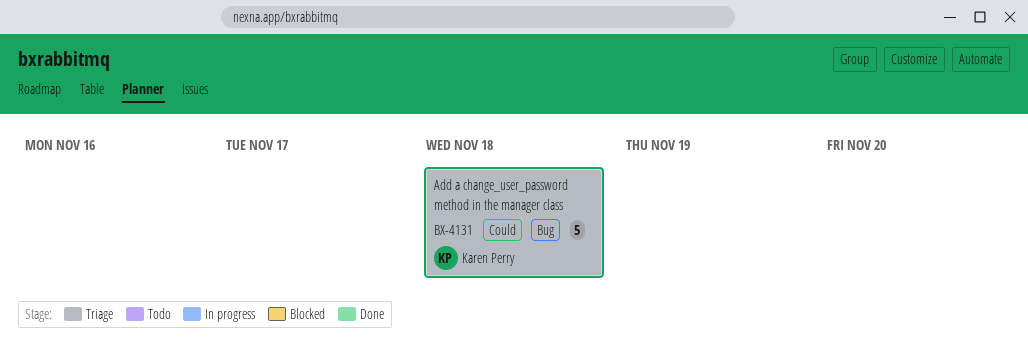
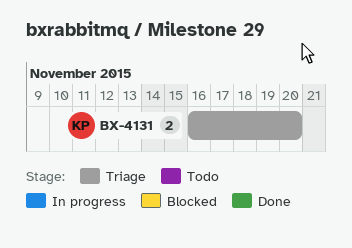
BX-4131, estimate: 5 -> 2
BX-4131, due: Nov 18 -> Nov 20

